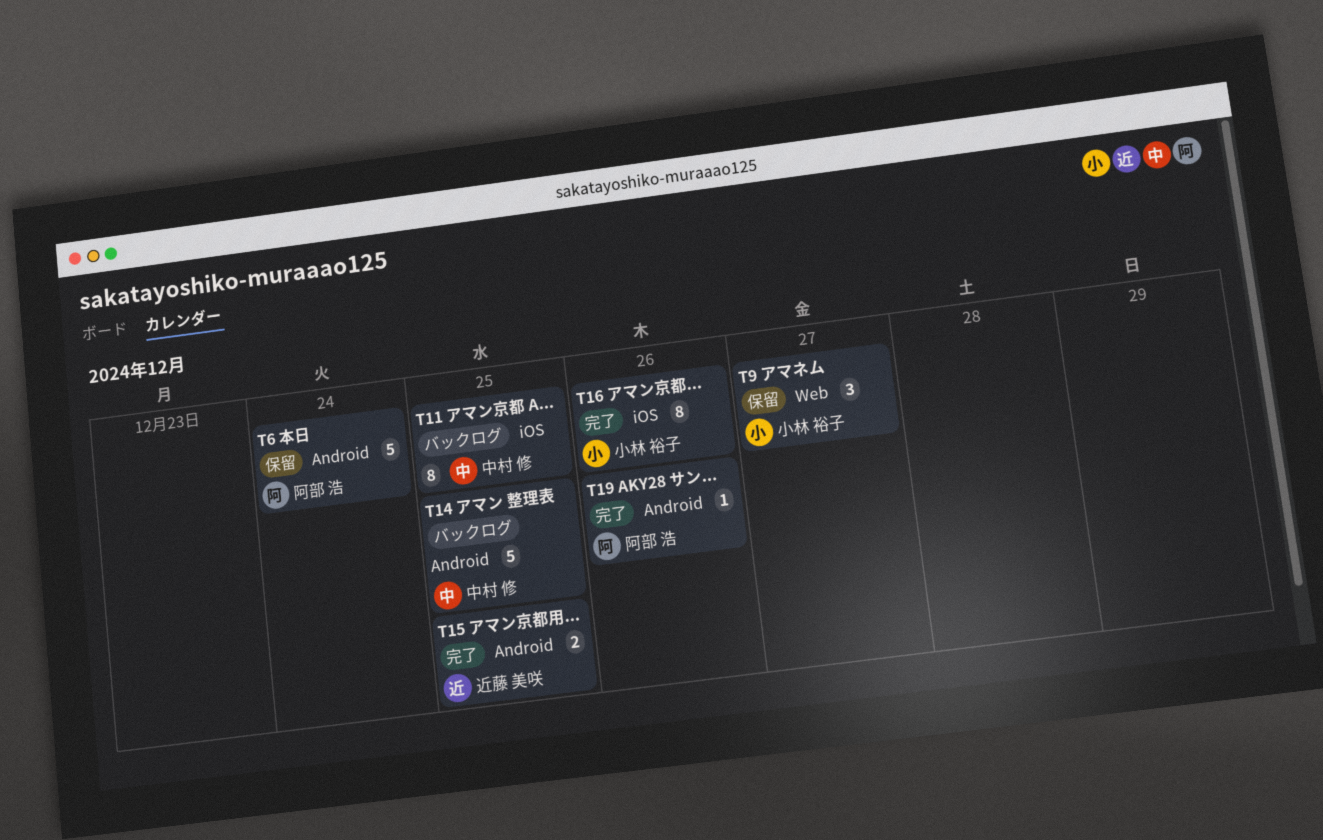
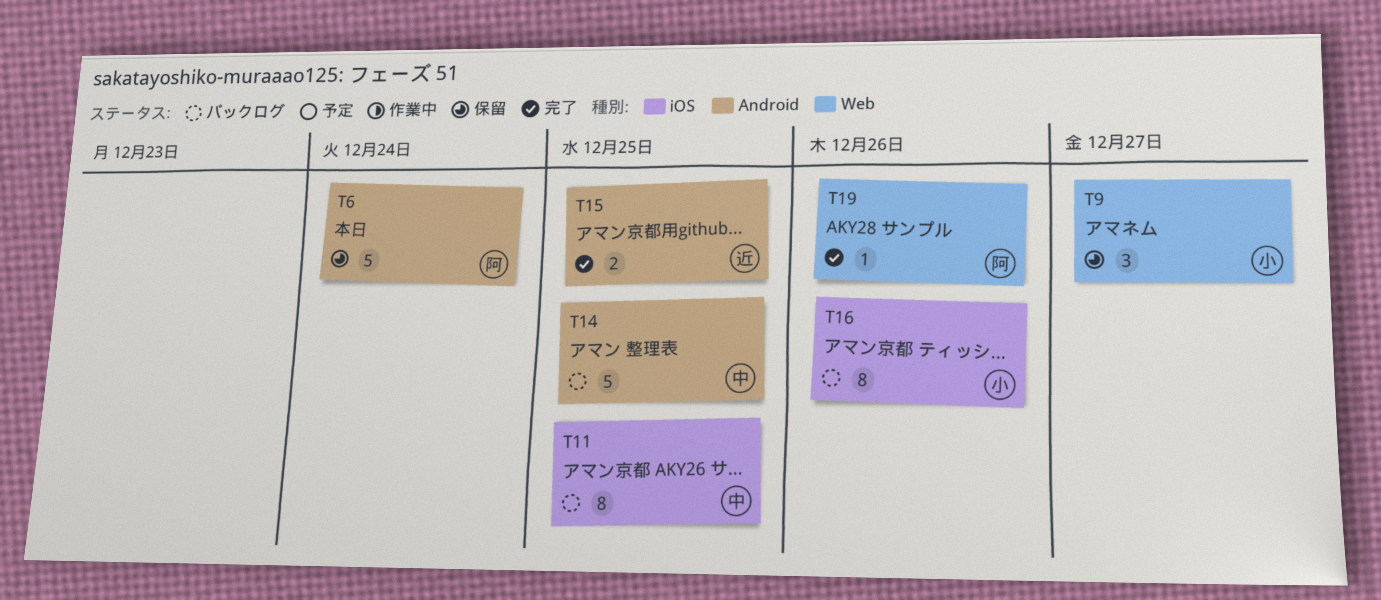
T16, status: 完了 -> バックログ
T19, label: Android -> Web

